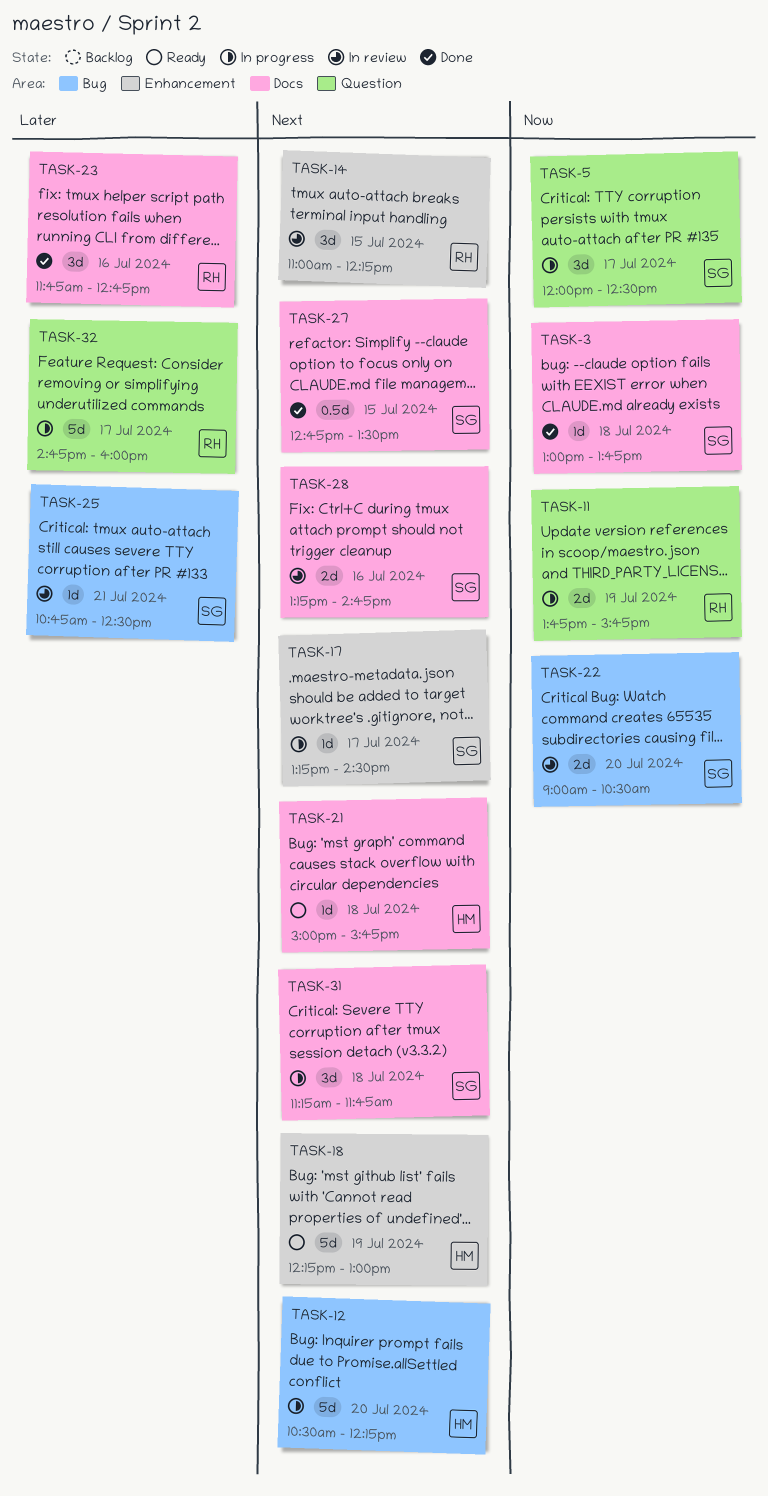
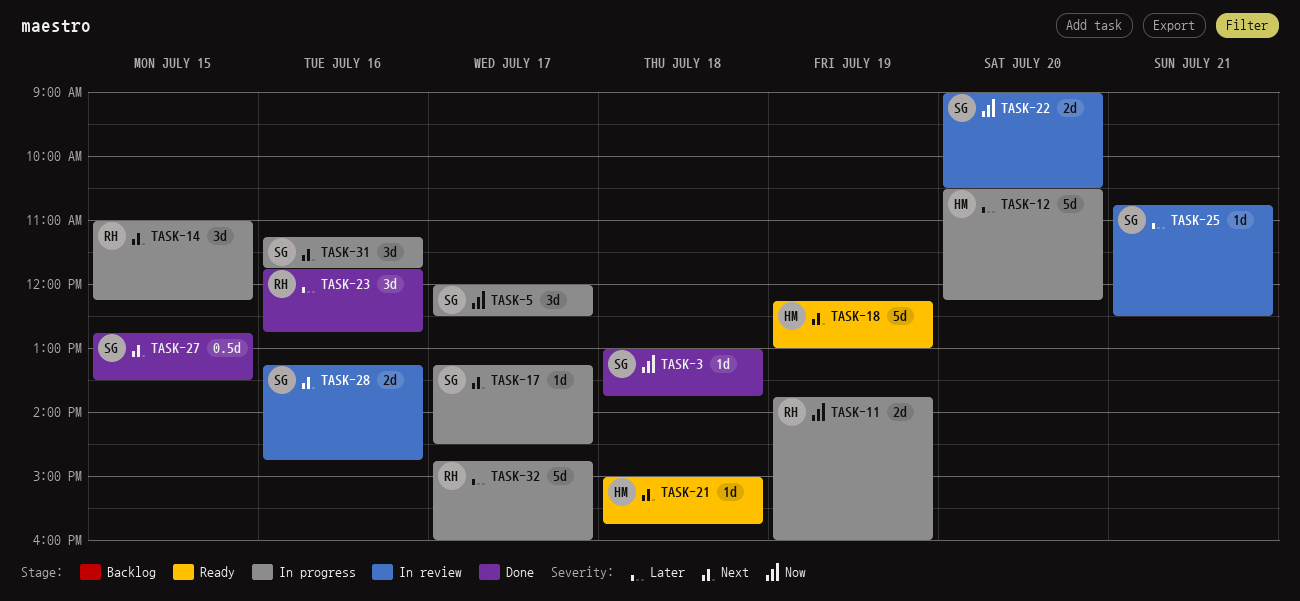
TASK-11, ends: 15:45 -> 16:00
TASK-12, priority: Next -> Later
TASK-14, status: In review -> In progress
TASK-31, day: Jul 18 -> Jul 16

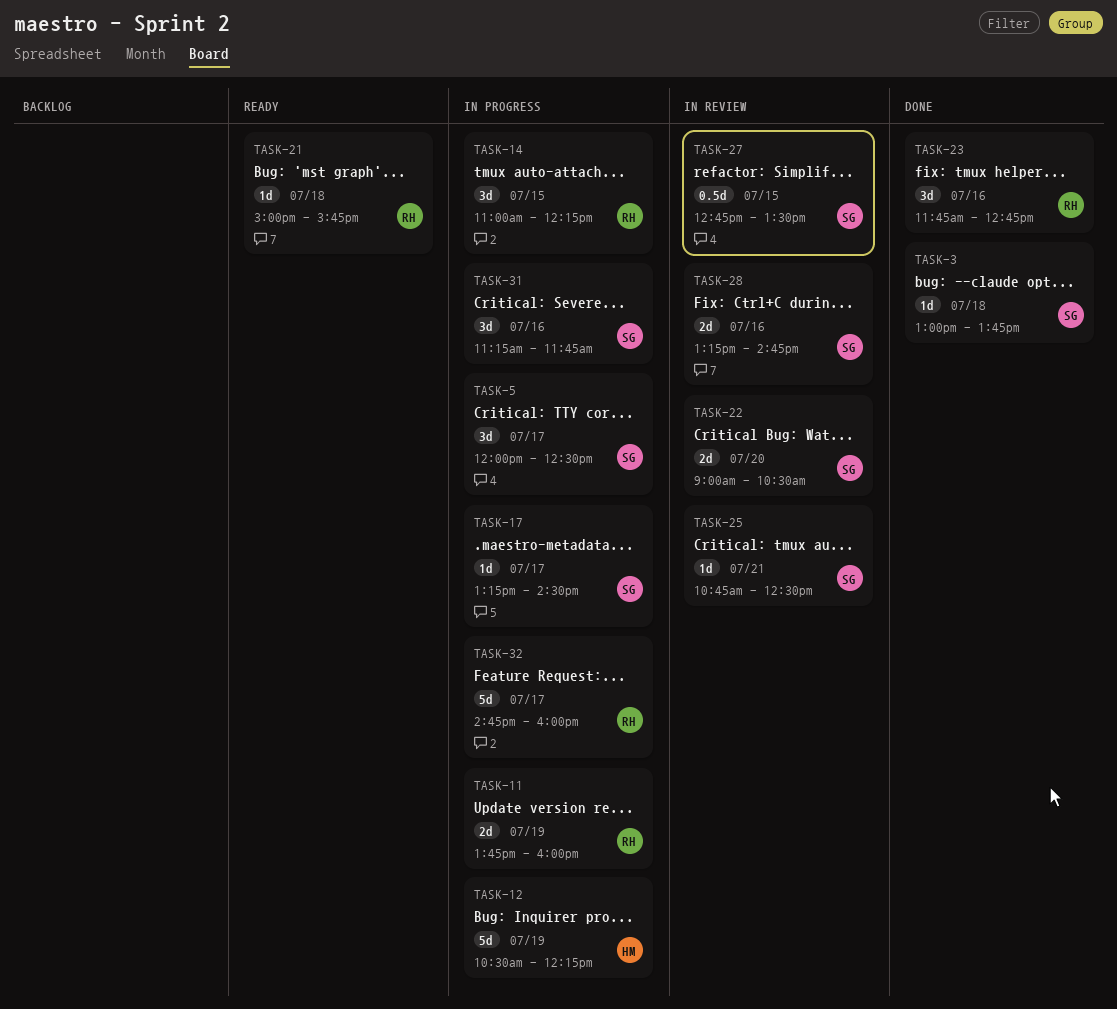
TASK-12, day: Jul 20 -> Jul 19
TASK-18: present -> none
TASK-21, owner: HM -> RH
TASK-27, status: Done -> In review

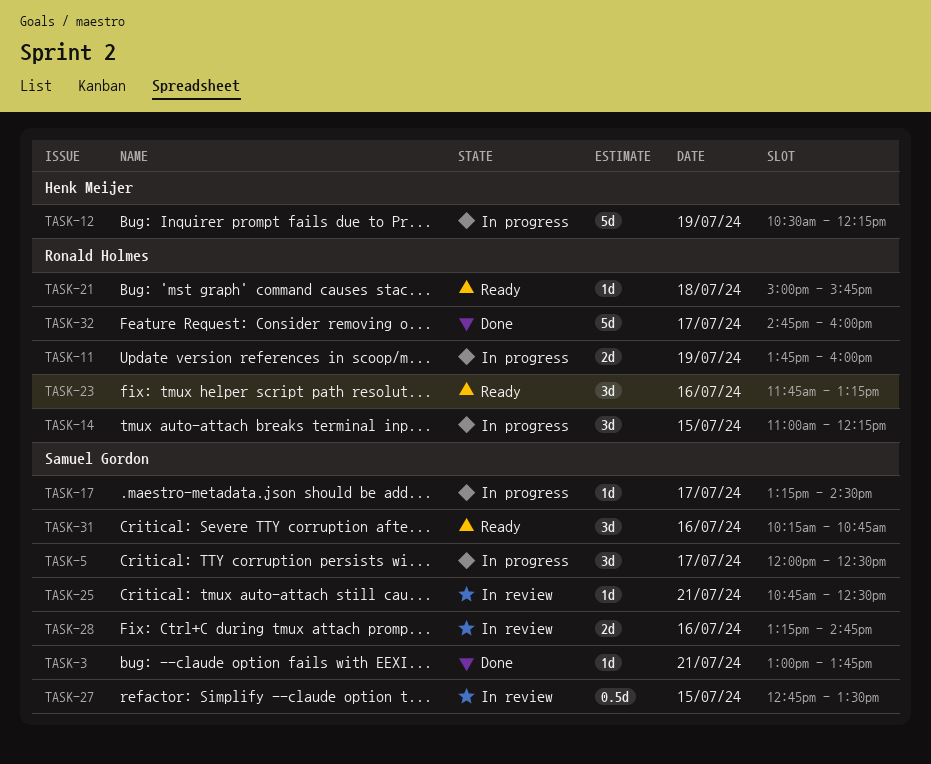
TASK-3, day: Jul 18 -> Jul 21
TASK-22: present -> none
TASK-23, status: Done -> Ready
TASK-23, ends: 12:45 -> 13:15
TASK-31, status: In progress -> Ready
TASK-31, begins: 11:15 -> 10:15
TASK-31, ends: 11:45 -> 10:45
TASK-32, status: In progress -> Done

